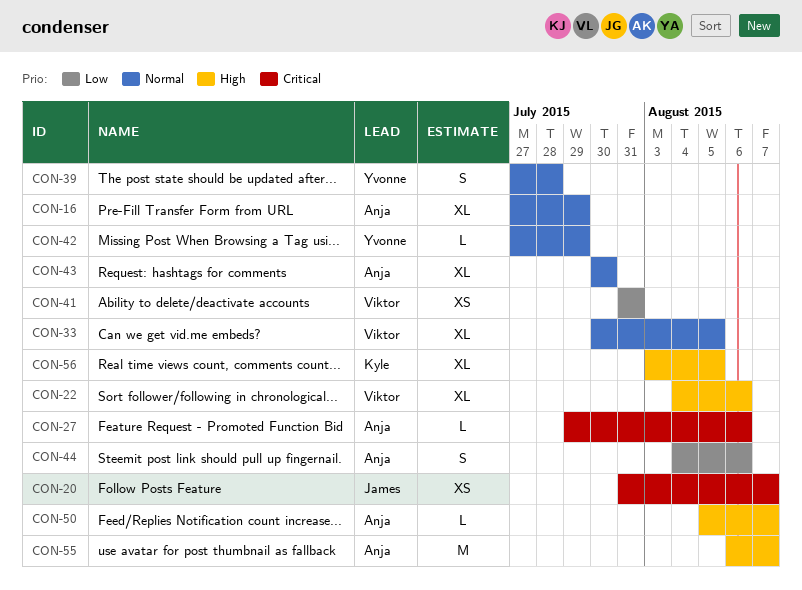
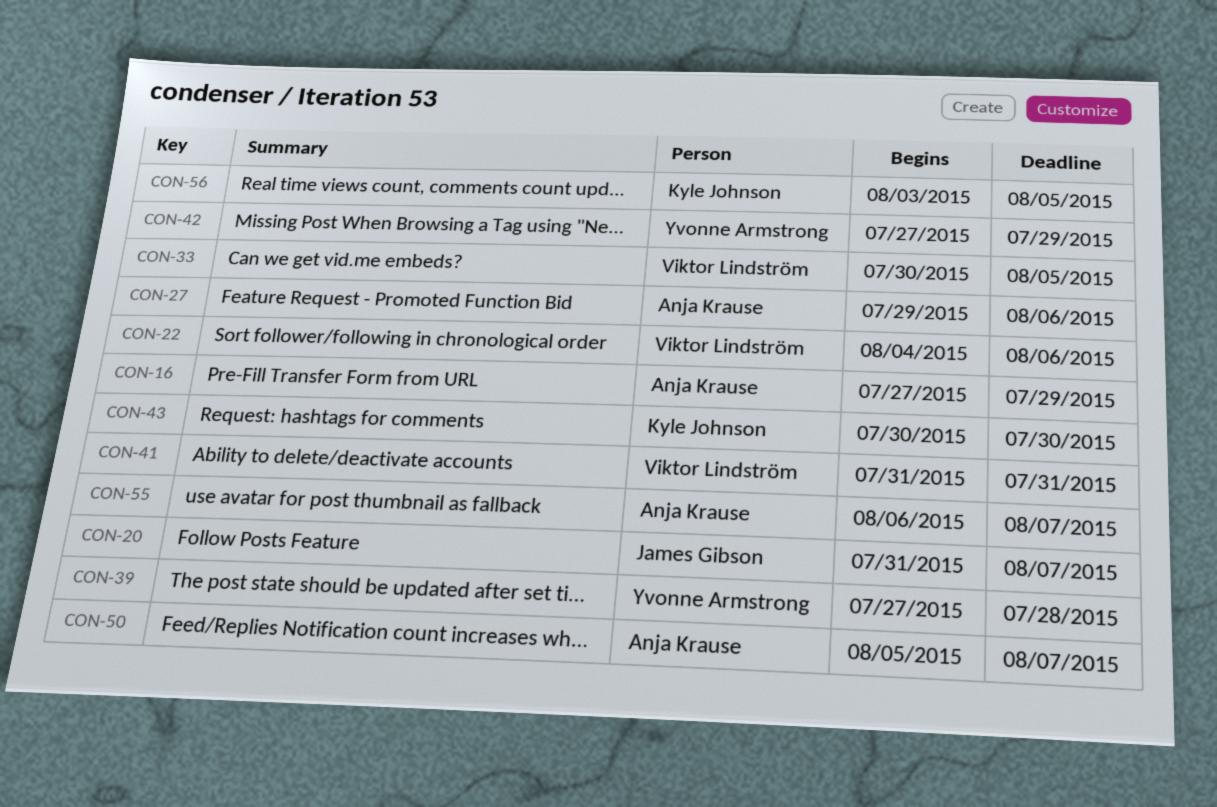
CON-43, owner: Anja Krause -> Kyle Johnson
CON-44: present -> none

